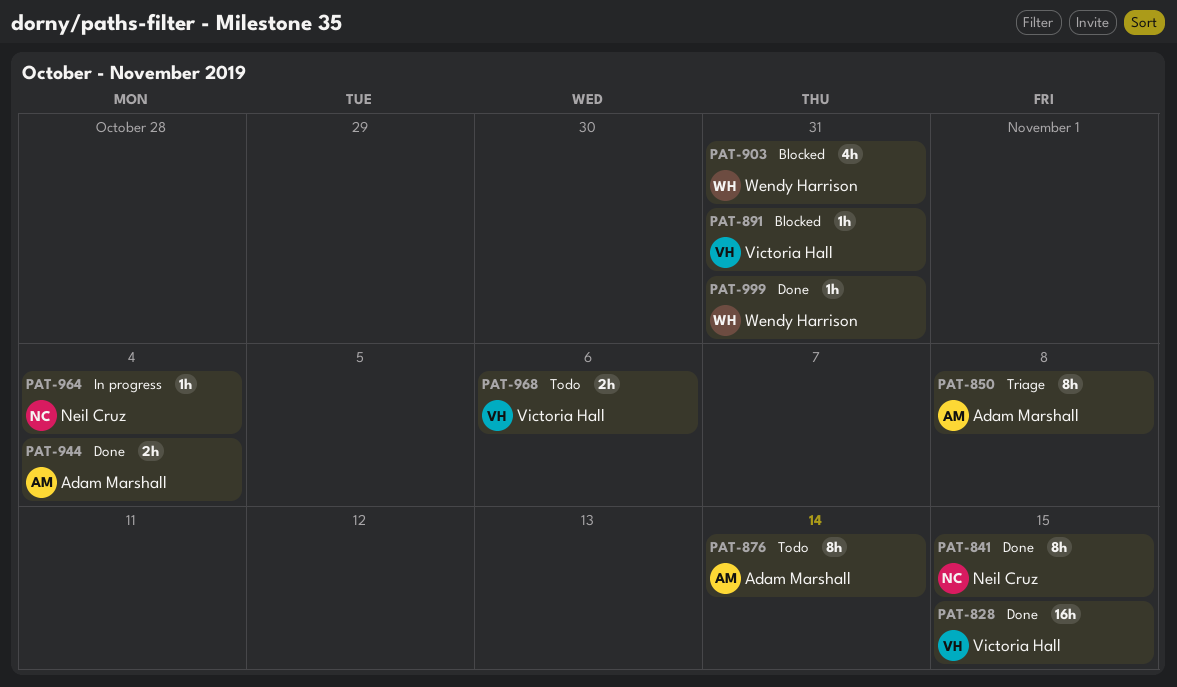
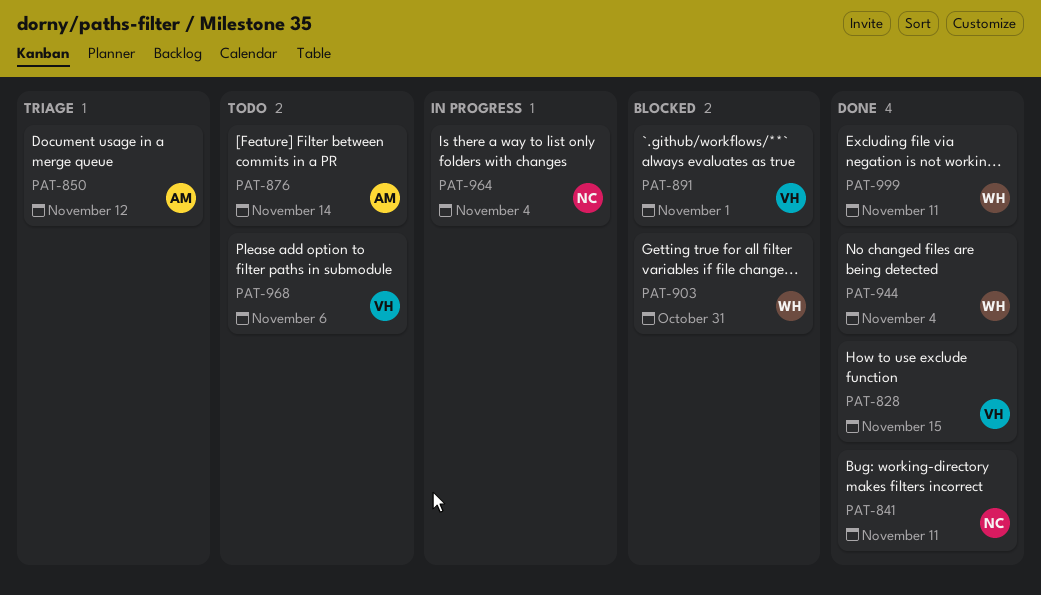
PAT-841, due: Nov 15 -> Nov 11
PAT-850, due: Nov 8 -> Nov 12
PAT-891, due: Oct 31 -> Nov 1
PAT-944, owner: Adam Marshall -> Wendy Harrison
PAT-999, due: Oct 31 -> Nov 11

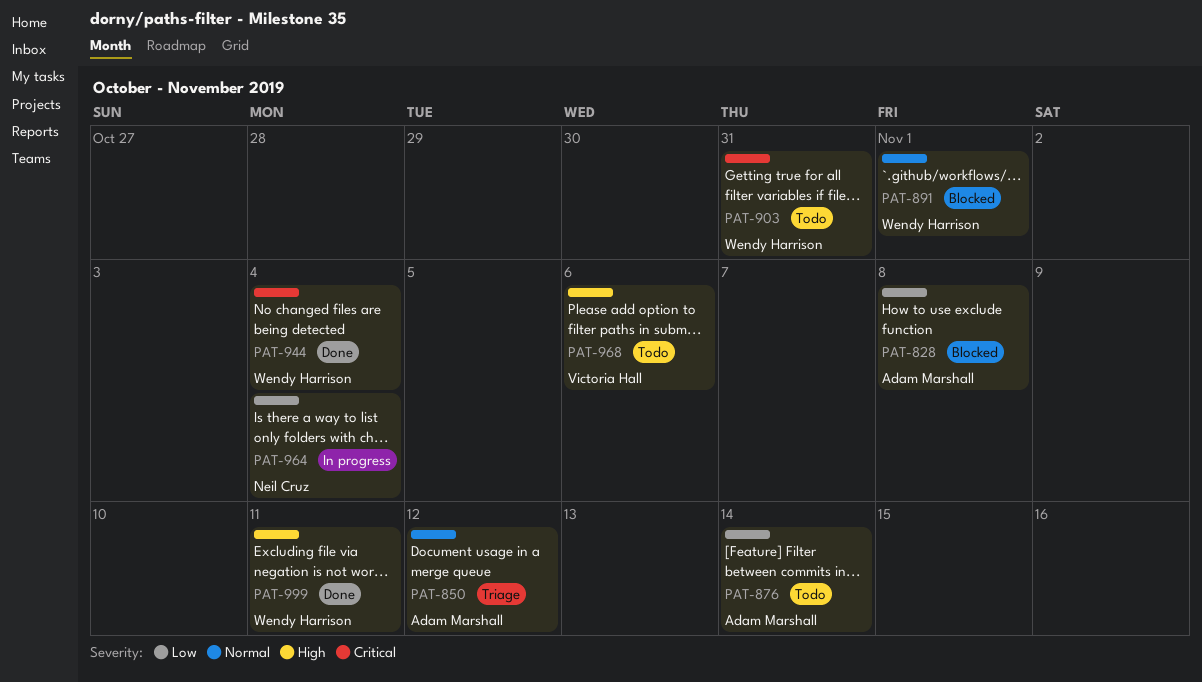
PAT-828, status: Done -> Blocked
PAT-828, owner: Victoria Hall -> Adam Marshall
PAT-828, due: Nov 15 -> Nov 8
PAT-841: present -> none
PAT-891, owner: Victoria Hall -> Wendy Harrison
PAT-903, status: Blocked -> Todo

